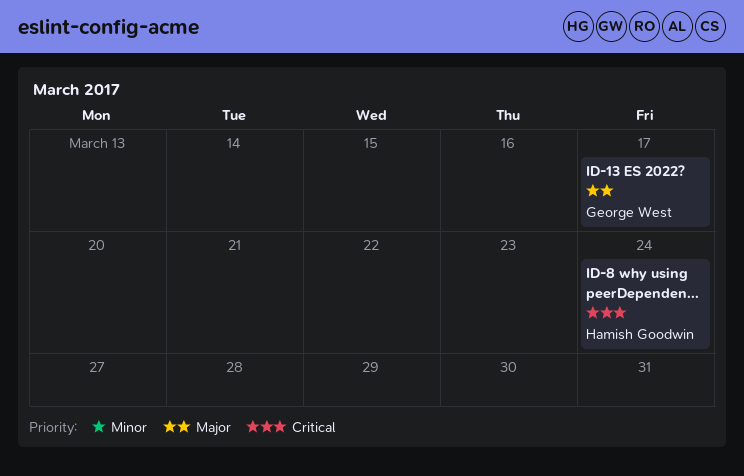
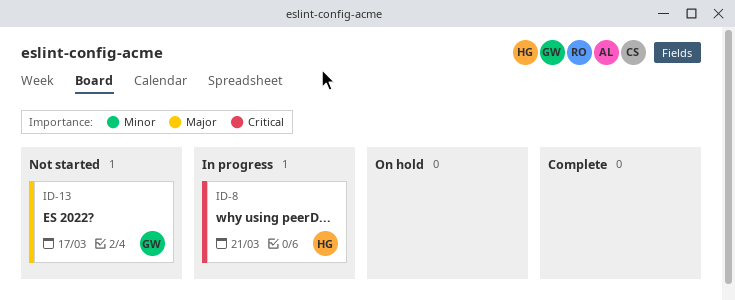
ID-8, due: Mar 24 -> Mar 21

